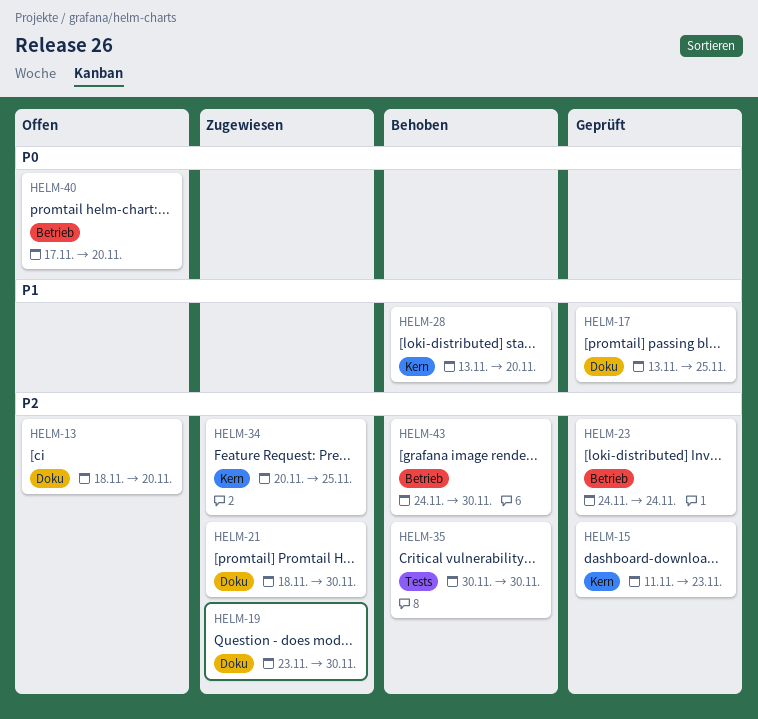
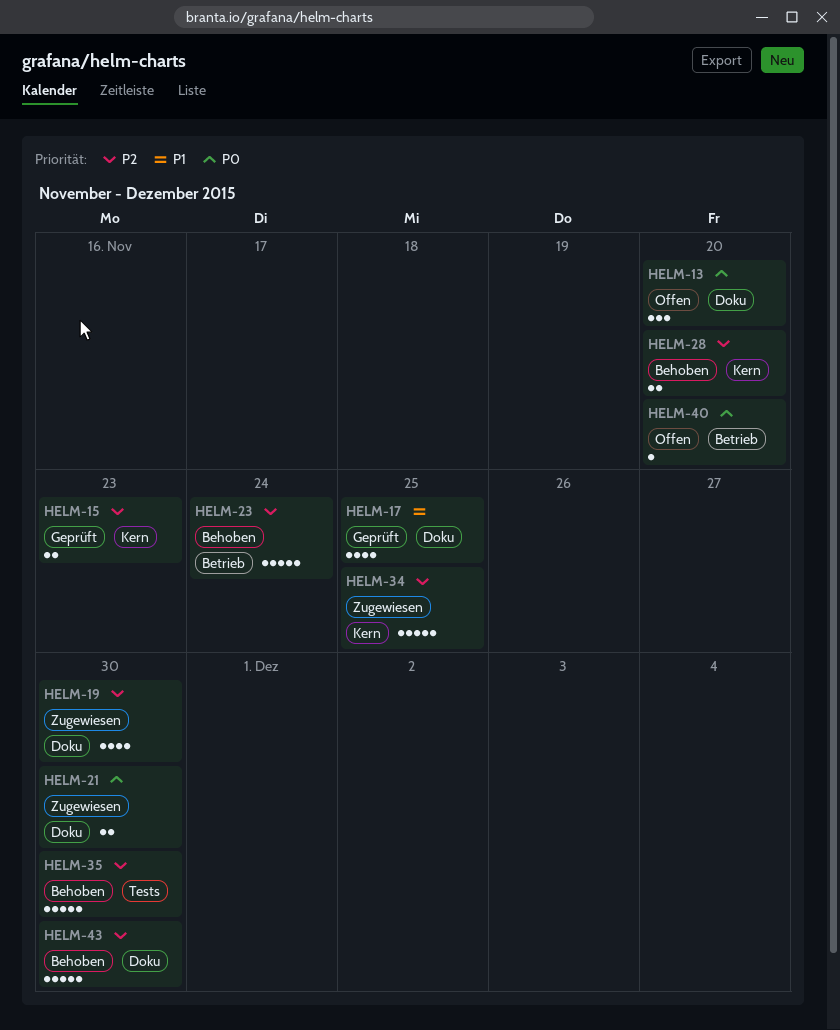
HELM-13, priority: P2 -> P0
HELM-21, priority: P2 -> P0
HELM-23, status: Geprüft -> Behoben
HELM-28, priority: P1 -> P2
HELM-43, label: Betrieb -> Doku

